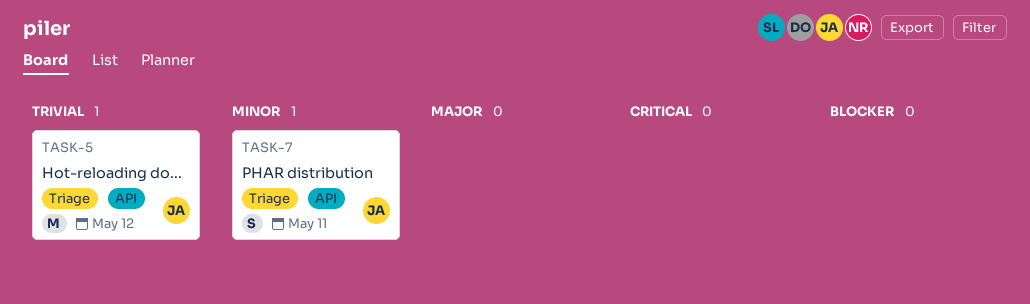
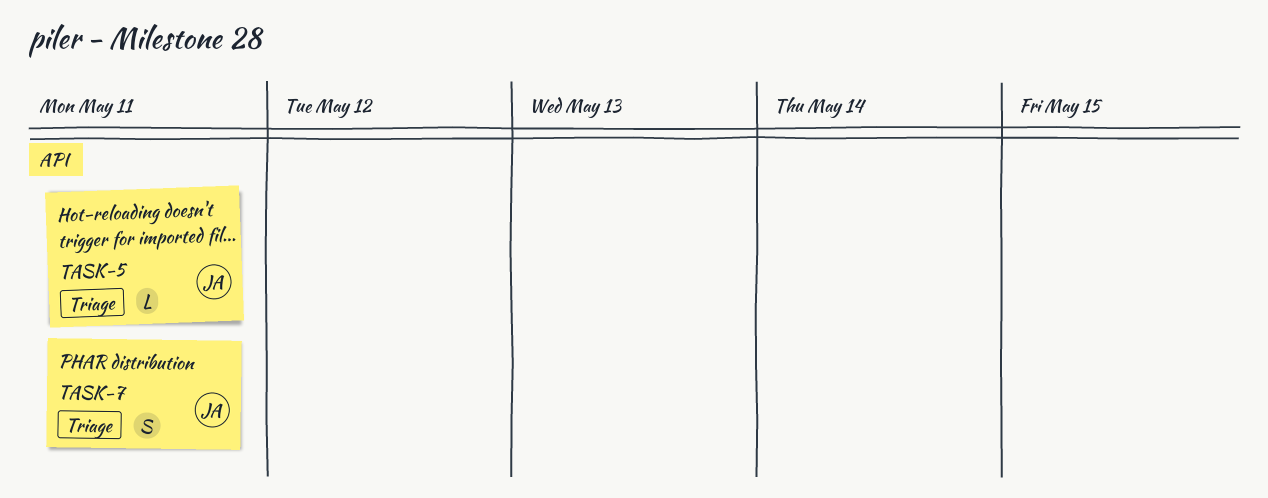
TASK-5, estimate: M -> L
TASK-5, due: May 12 -> May 11

